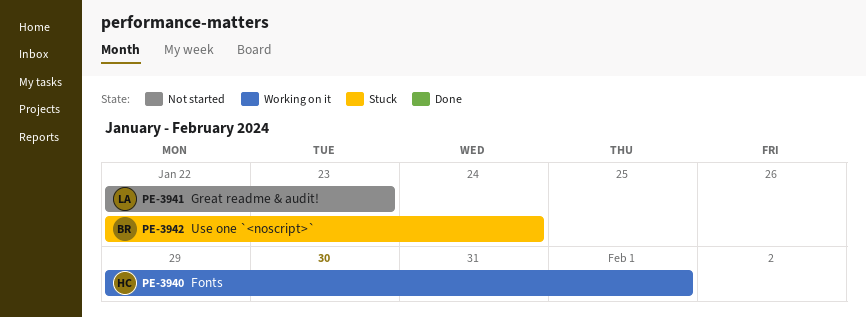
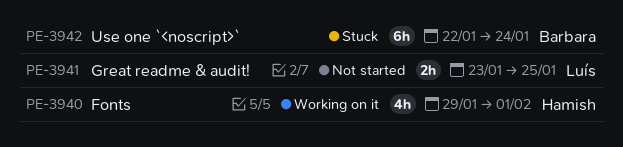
PE-3941, start: Jan 22 -> Jan 23
PE-3941, due: Jan 23 -> Jan 25

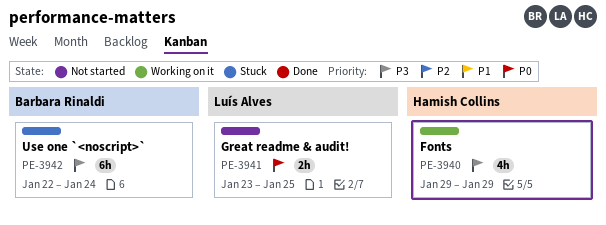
PE-3940, due: Feb 1 -> Jan 29

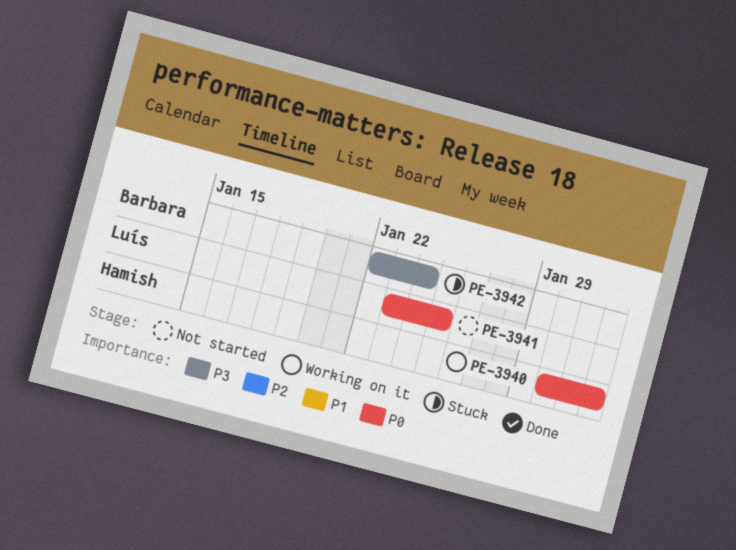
PE-3940, priority: P3 -> P0
PE-3940, start: Jan 29 -> Jan 30
PE-3940, due: Jan 29 -> Feb 1

